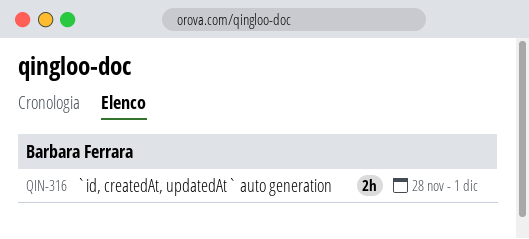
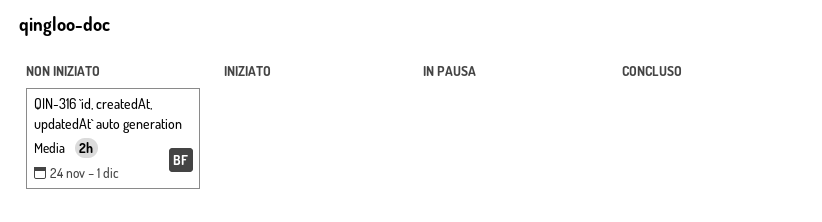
QIN-316, start: Nov 28 -> Nov 24

